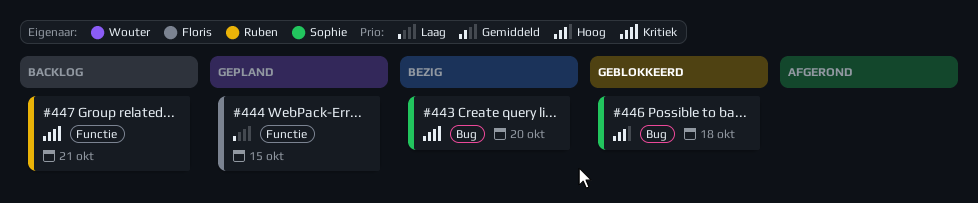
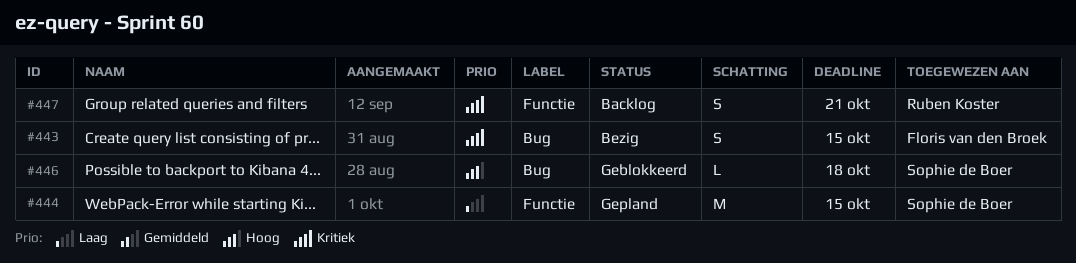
#443, owner: Sophie de Boer -> Floris van den Broek
#443, due: Oct 20 -> Oct 15
#444, owner: Floris van den Broek -> Sophie de Boer

